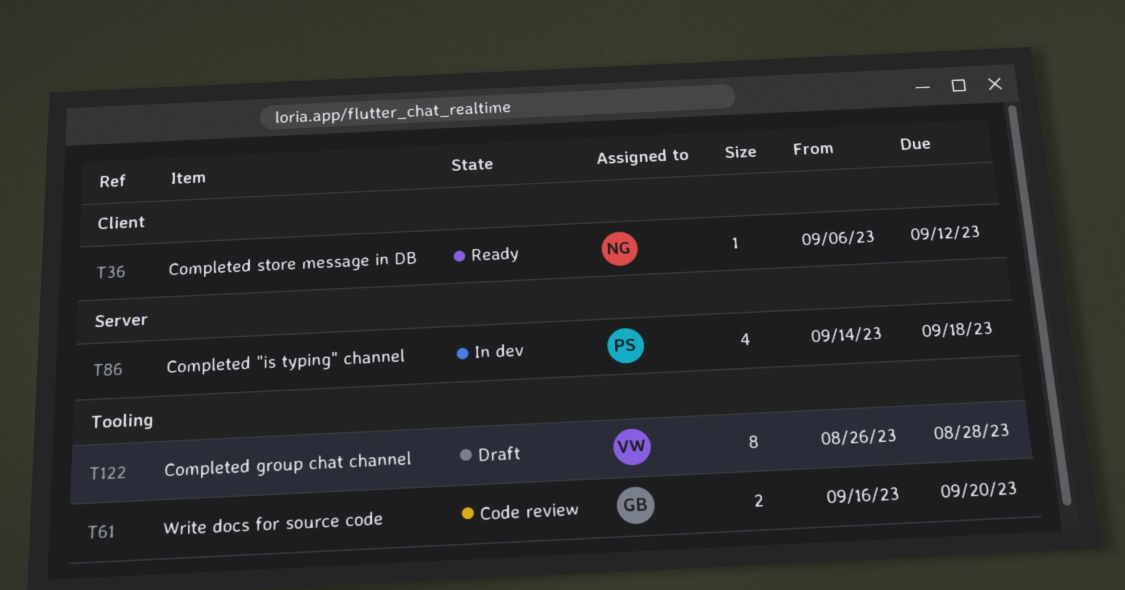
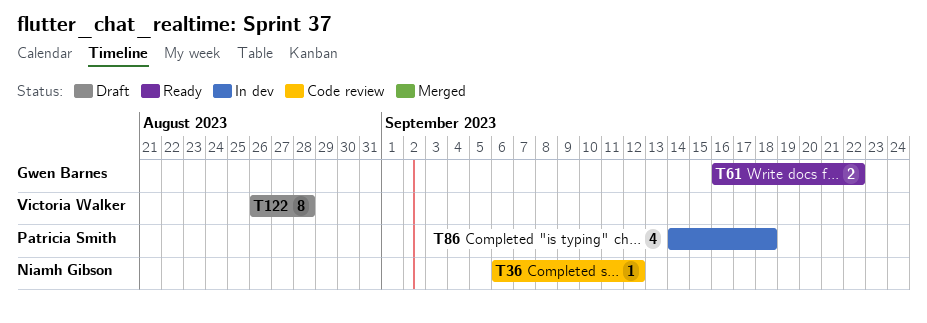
T36, status: Ready -> Code review
T61, status: Code review -> Ready
T61, due: Sep 20 -> Sep 22

